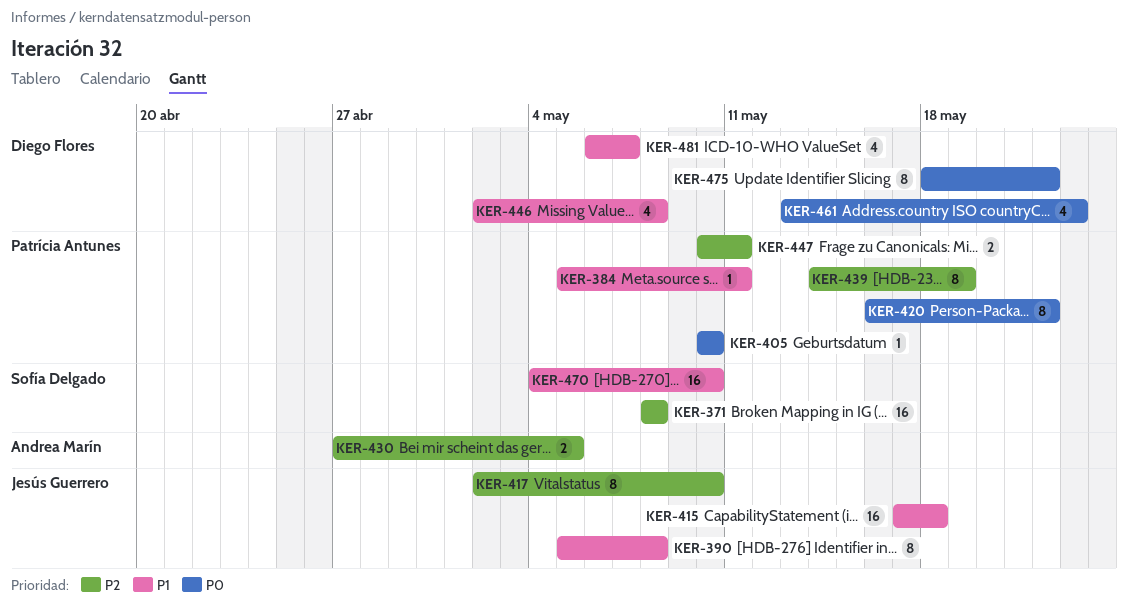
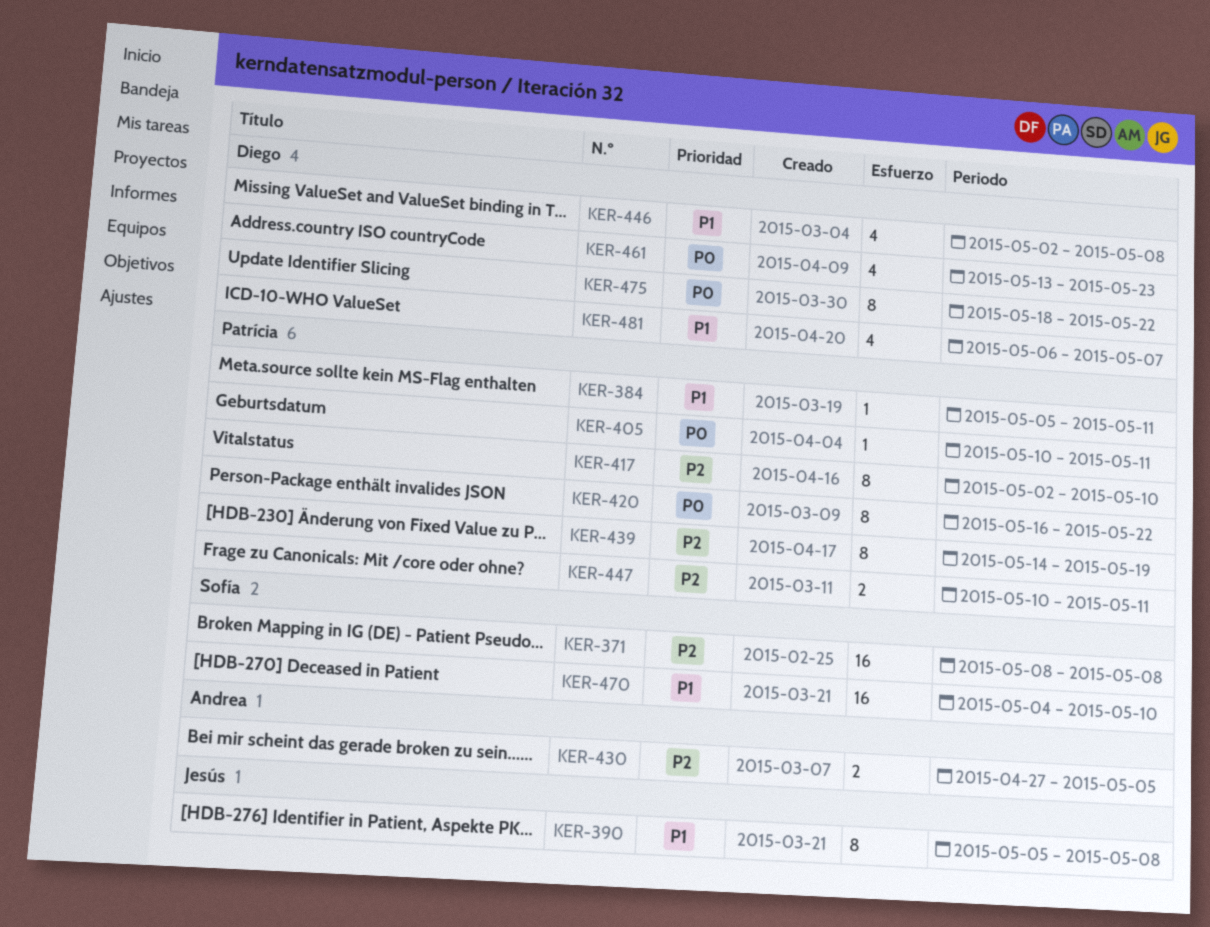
KER-405, due: May 10 -> May 11
KER-415: present -> none
KER-417, owner: Jesús Guerrero -> Patrícia Antunes

